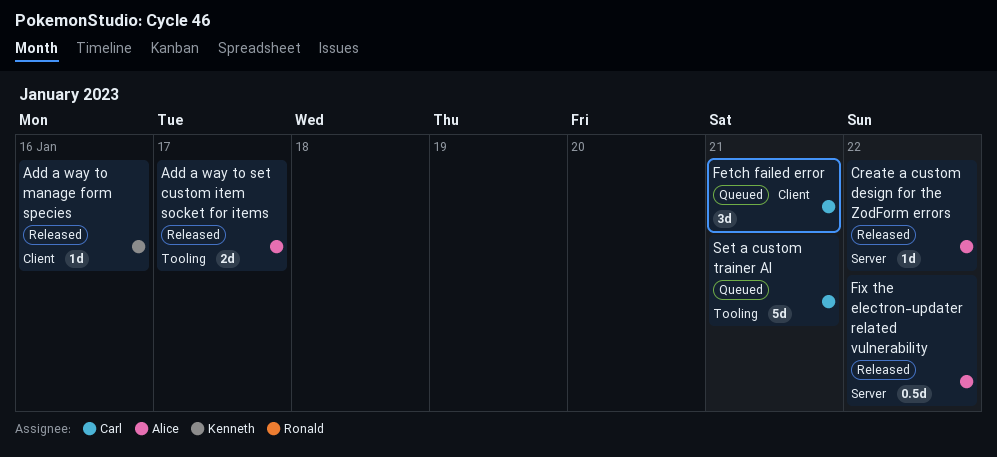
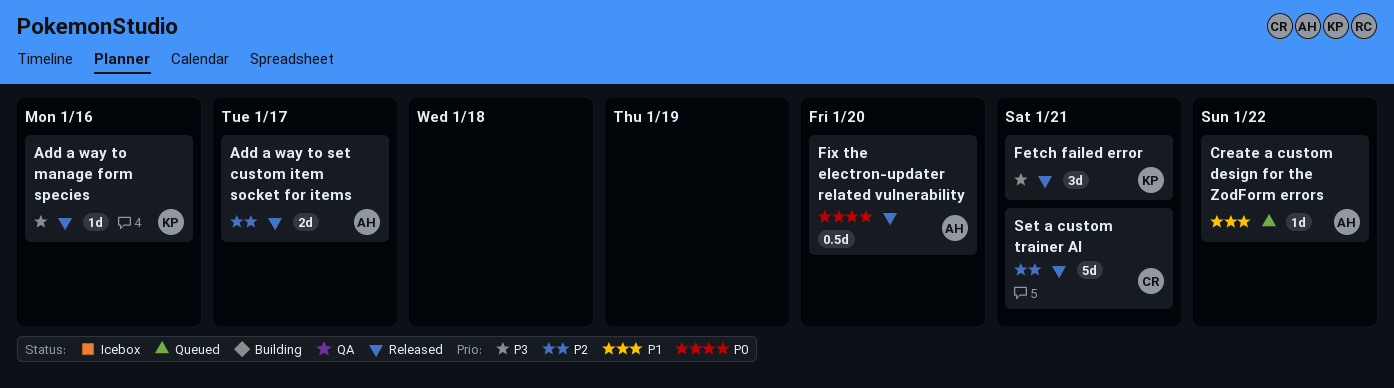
Create a custom design for the ZodForm errors, status: Released -> Queued
Fetch failed error, status: Queued -> Released
Fetch failed error, owner: Carl -> Kenneth
Fix the electron-updater related vulnerability, due: Jan 22 -> Jan 20
Set a custom trainer AI, status: Queued -> Released

